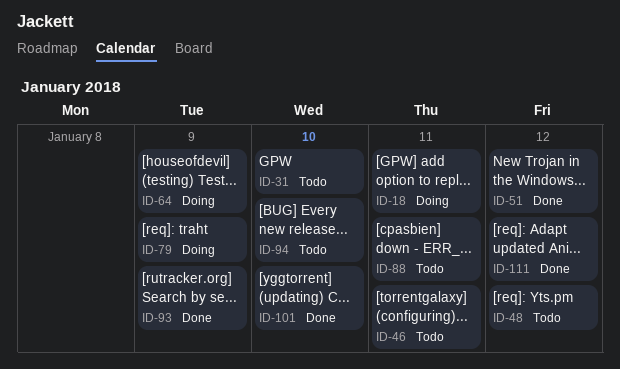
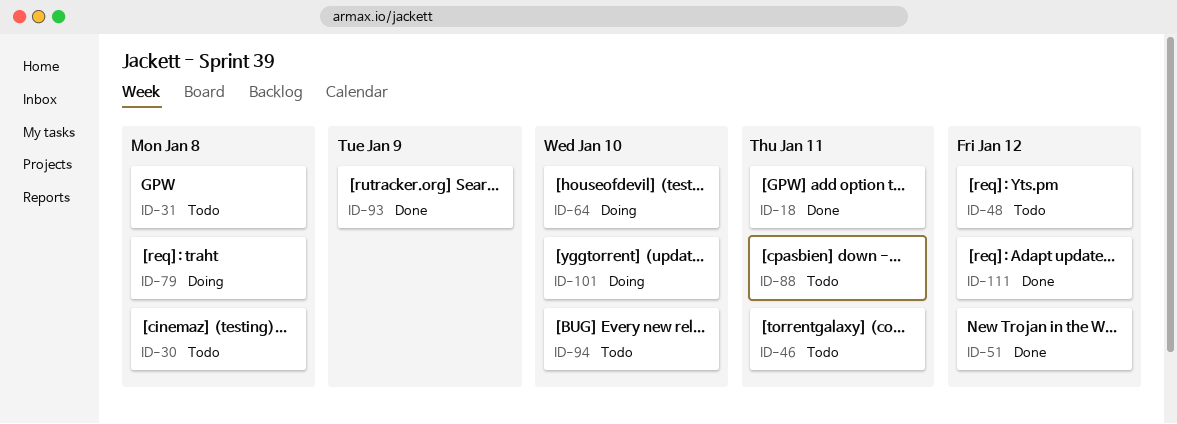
ID-18, status: Doing -> Done
ID-30: none -> present
ID-31, due: Jan 10 -> Jan 8
ID-64, due: Jan 9 -> Jan 10
ID-79, due: Jan 9 -> Jan 8
ID-101, status: Done -> Doing

